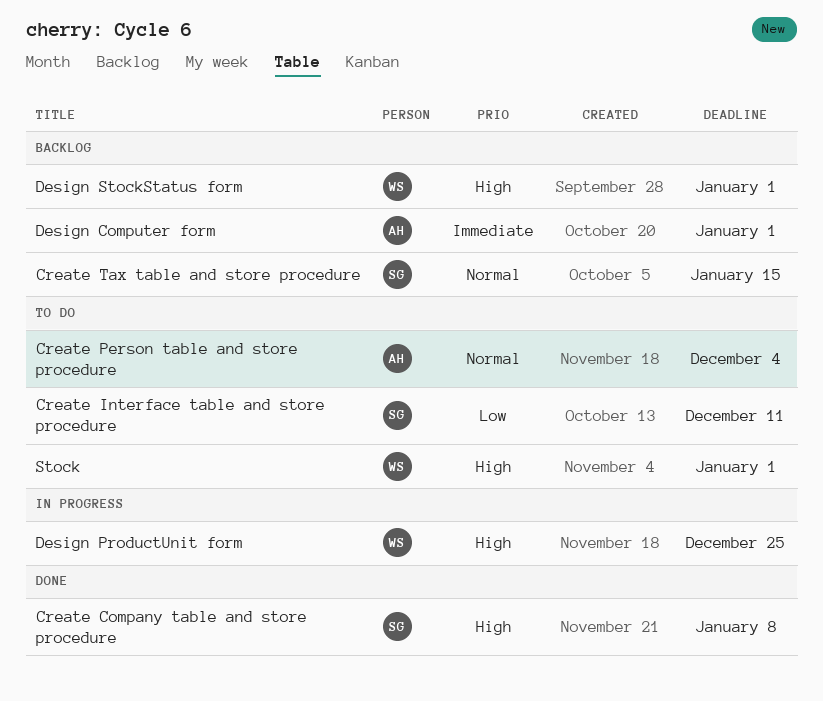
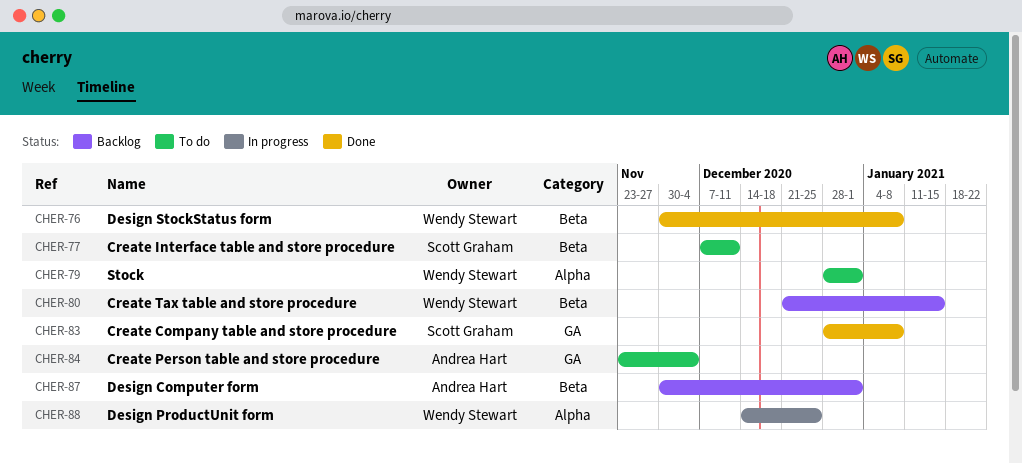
Create Tax table and store procedure, owner: Scott Graham -> Wendy Stewart
Design StockStatus form, status: Backlog -> Done
Design StockStatus form, due: Jan 1 -> Jan 8

